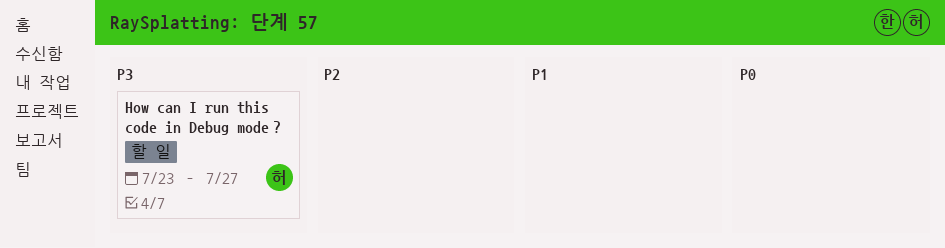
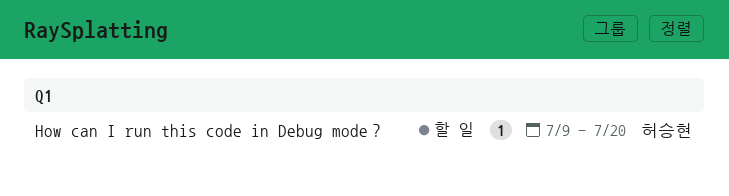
How can I run this code in Debug mode？, start: Jul 23 -> Jul 9
How can I run this code in Debug mode？, due: Jul 27 -> Jul 20

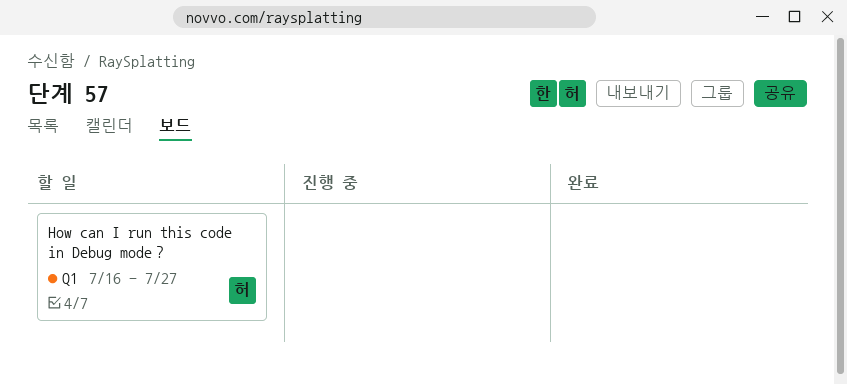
How can I run this code in Debug mode？, start: Jul 9 -> Jul 16
How can I run this code in Debug mode？, due: Jul 20 -> Jul 27

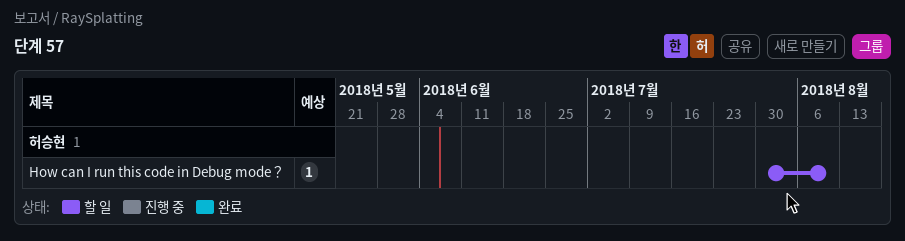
How can I run this code in Debug mode？, start: Jul 16 -> Jul 30
How can I run this code in Debug mode？, due: Jul 27 -> Aug 10

